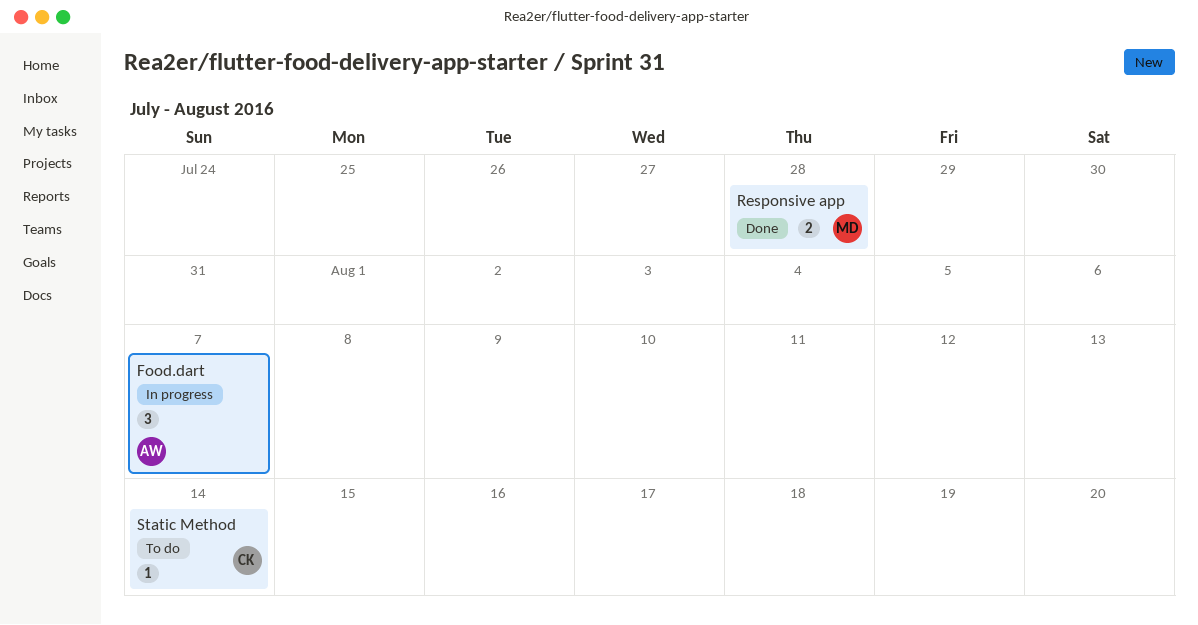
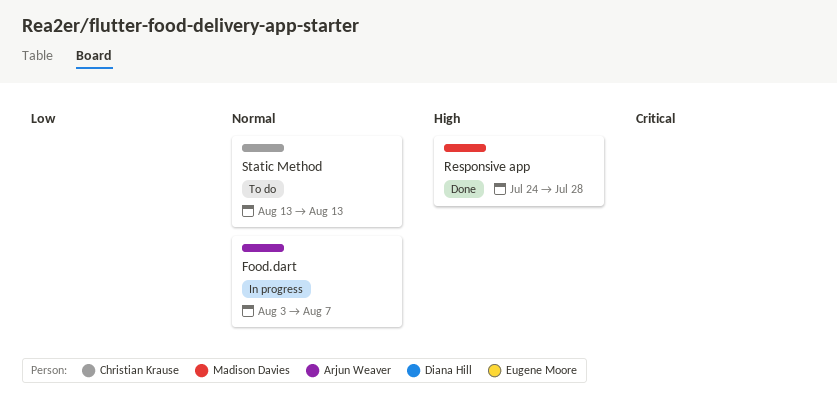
Static Method, due: Aug 14 -> Aug 13

